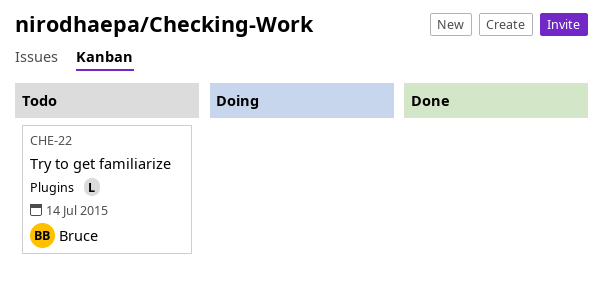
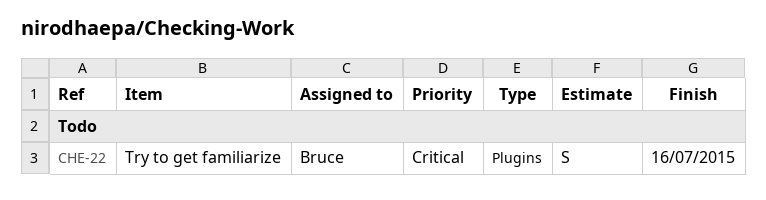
CHE-22, estimate: L -> S
CHE-22, due: Jul 14 -> Jul 16

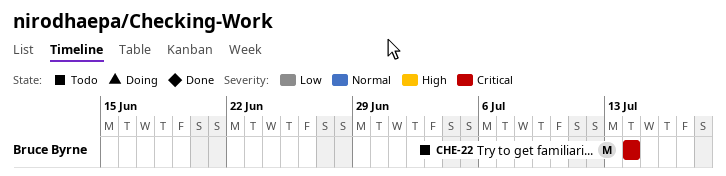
CHE-22, estimate: S -> M
CHE-22, due: Jul 16 -> Jul 14

